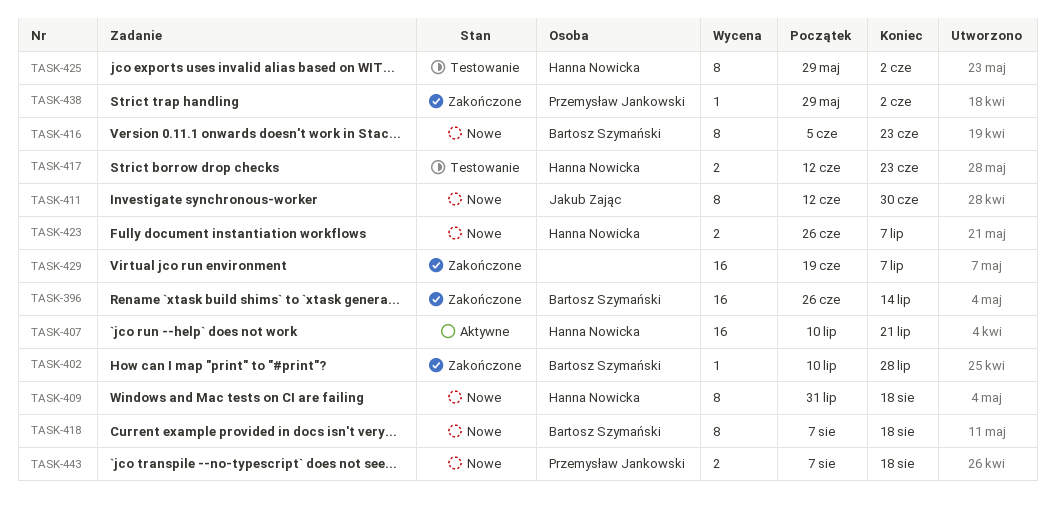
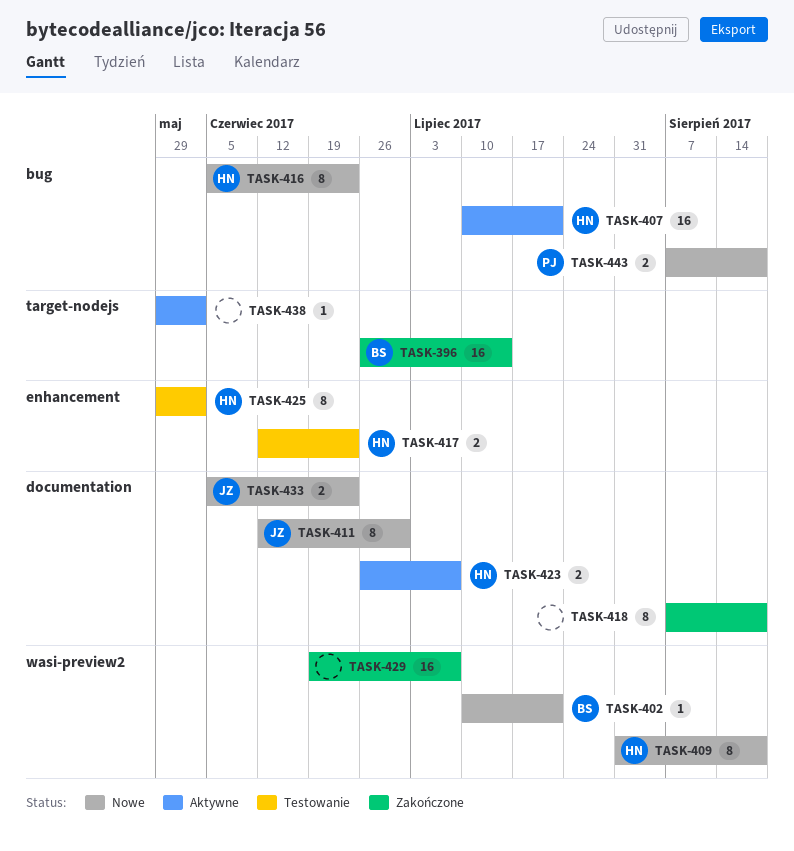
TASK-402, status: Zakończone -> Nowe
TASK-402, due: Jul 28 -> Jul 21
TASK-416, owner: Bartosz Szymański -> Hanna Nowicka
TASK-418, status: Nowe -> Zakończone
TASK-418, owner: Bartosz Szymański -> none
TASK-423, status: Nowe -> Aktywne
TASK-433: none -> present
TASK-438, status: Zakończone -> Aktywne
TASK-438, owner: Przemysław Jankowski -> none

